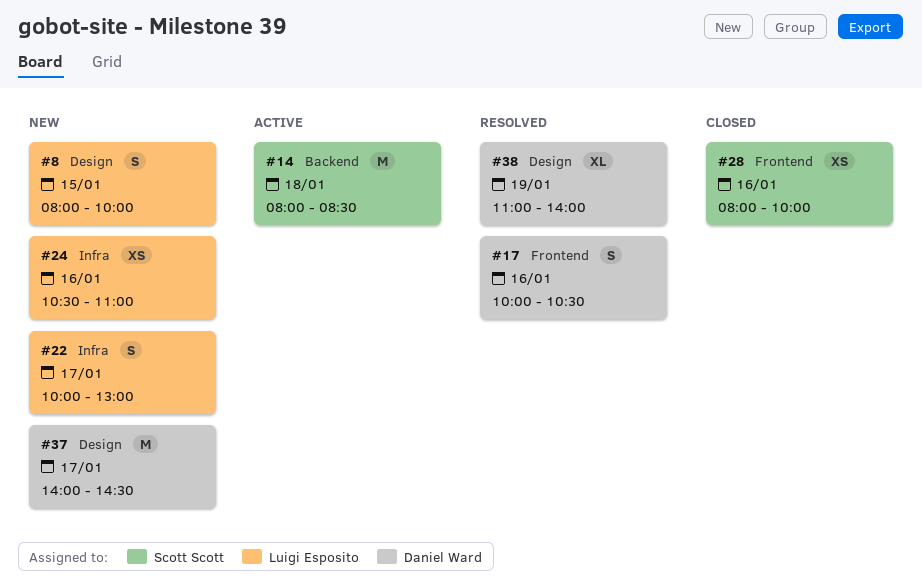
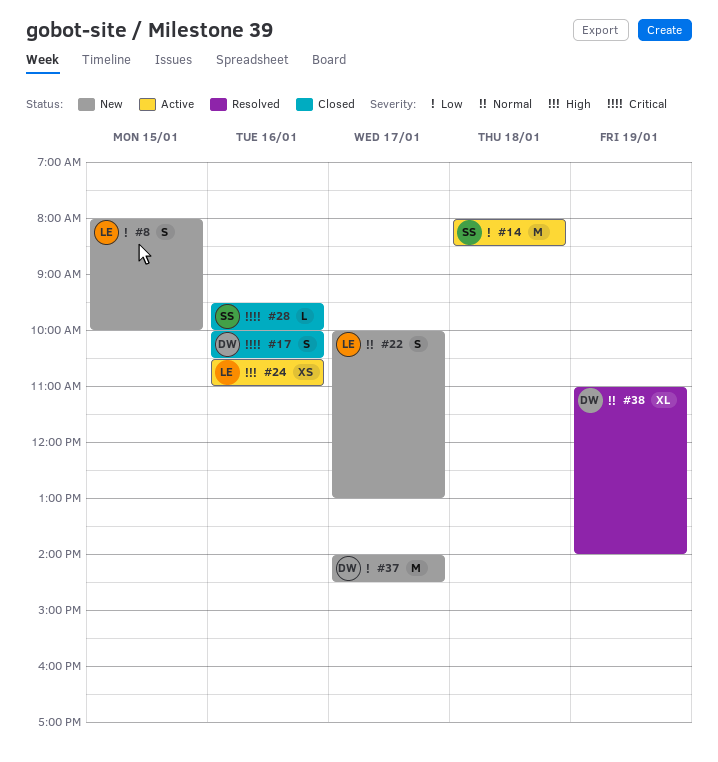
#17, status: Resolved -> Closed
#24, status: New -> Active
#28, estimate: XS -> L
#28, begins: 08:00 -> 09:30

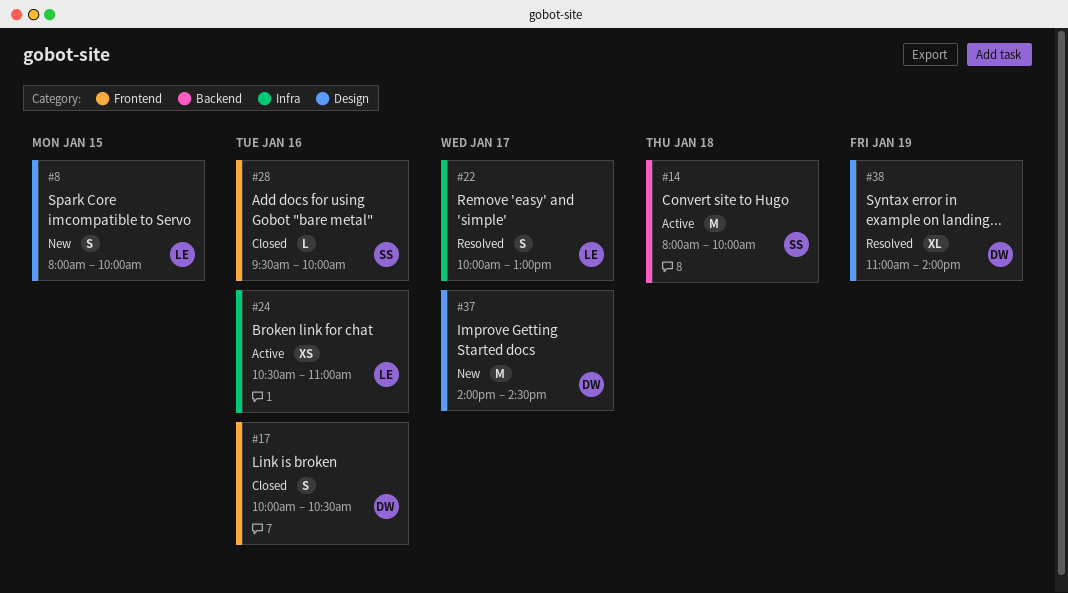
#14, ends: 08:30 -> 10:00
#22, status: New -> Resolved

